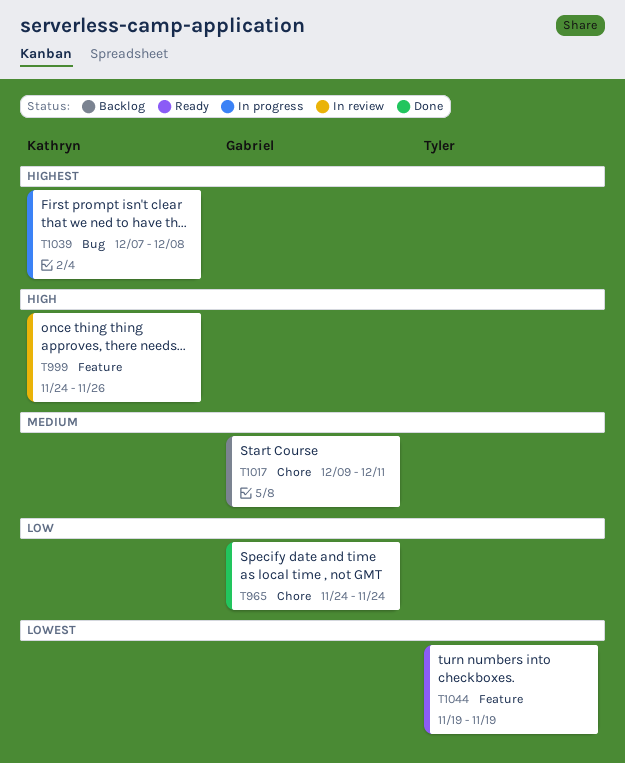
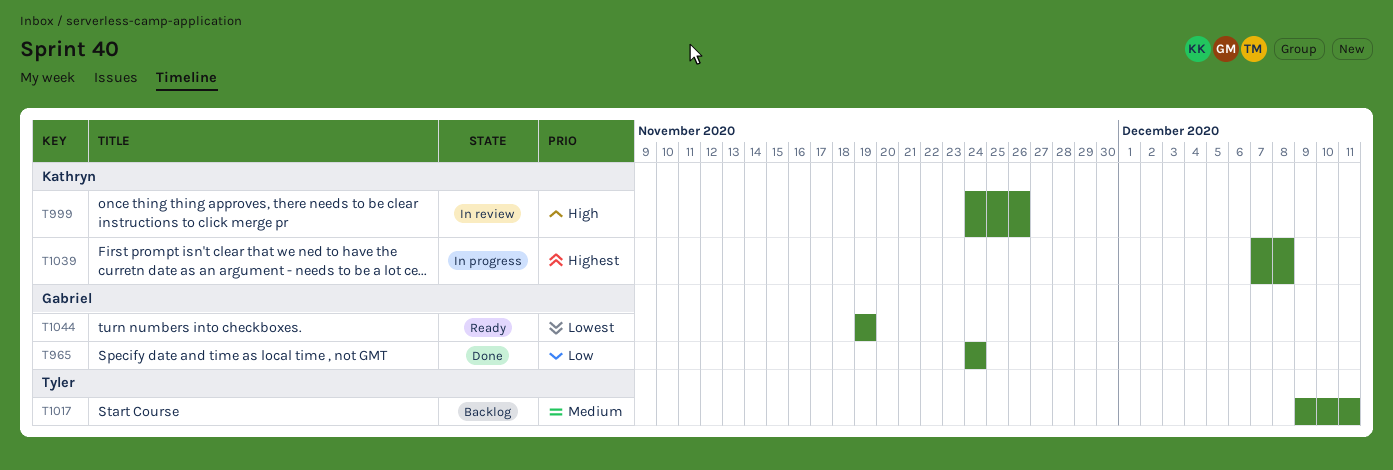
T1017, owner: Gabriel -> Tyler
T1044, owner: Tyler -> Gabriel

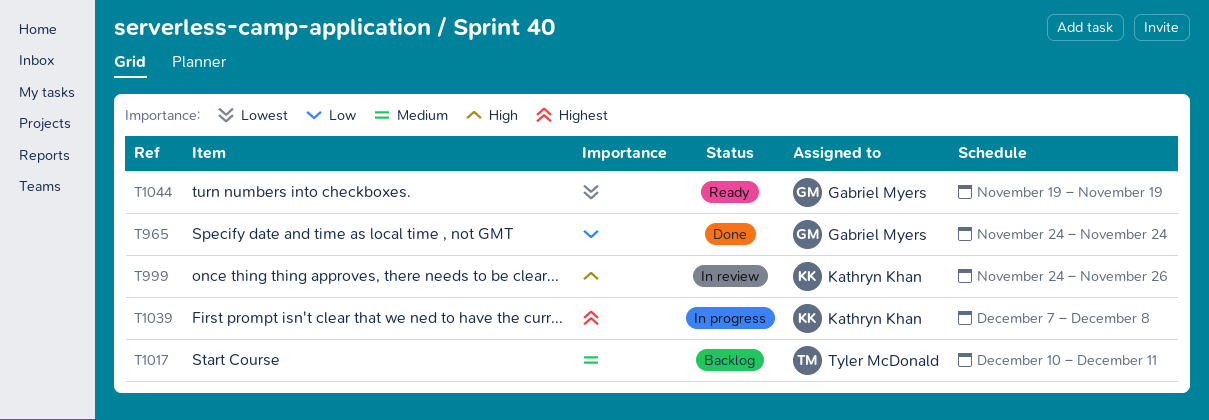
T1017, start: Dec 9 -> Dec 10

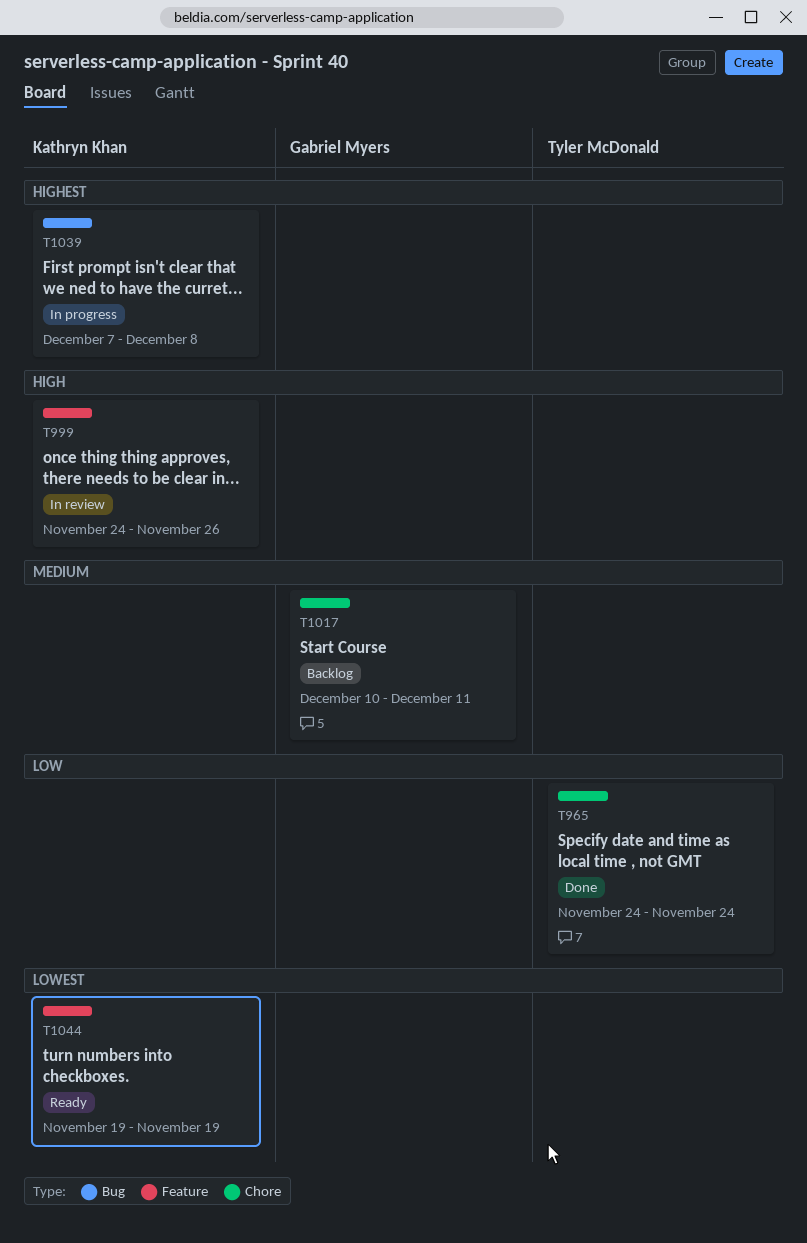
T965, owner: Gabriel Myers -> Tyler McDonald
T1017, owner: Tyler McDonald -> Gabriel Myers
T1044, owner: Gabriel Myers -> Kathryn Khan

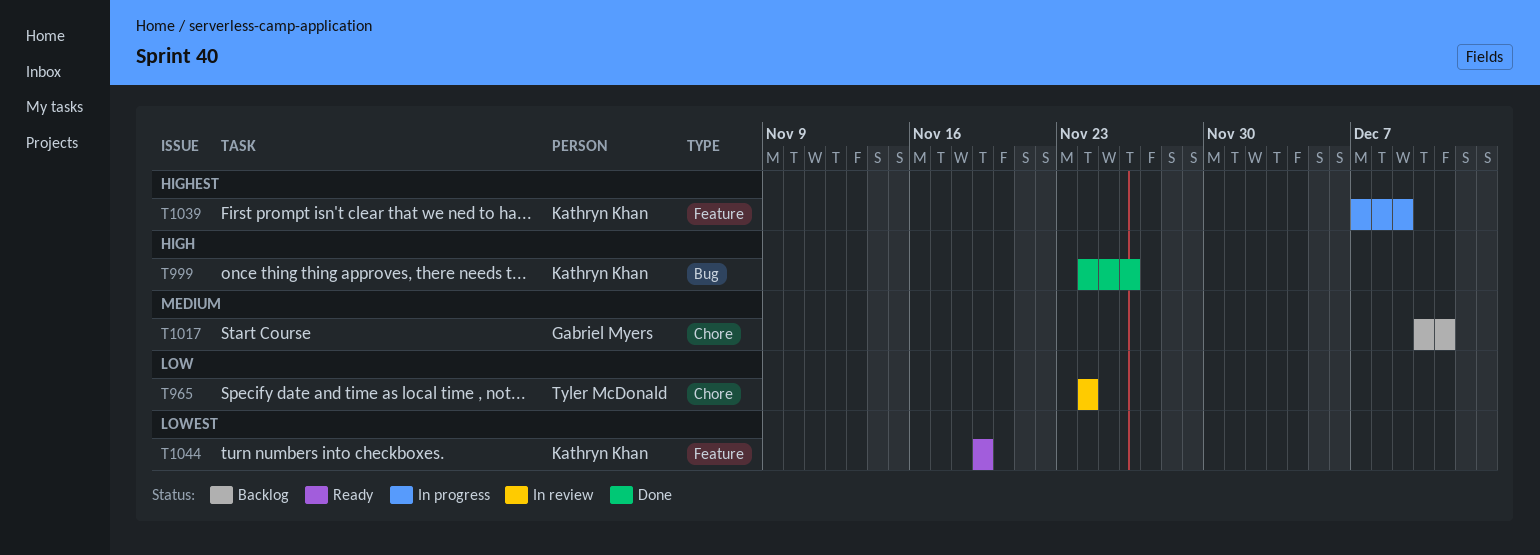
T965, status: Done -> In review
T999, status: In review -> Done
T999, label: Feature -> Bug
T1039, label: Bug -> Feature
T1039, due: Dec 8 -> Dec 9

